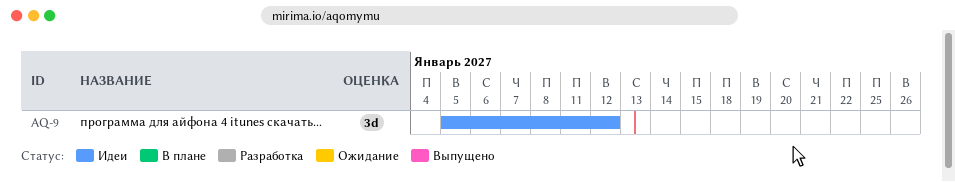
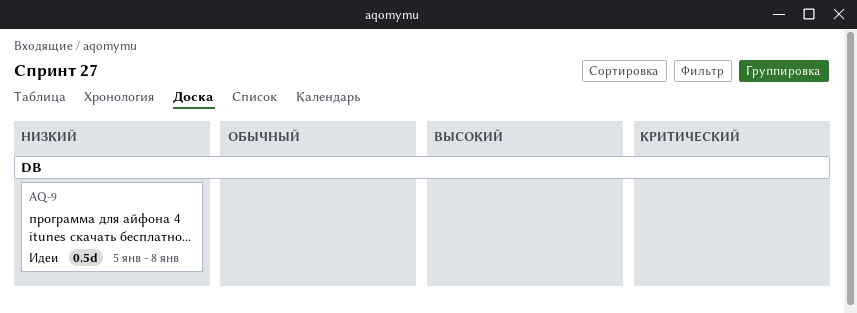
AQ-9, estimate: 3d -> 0.5d
AQ-9, due: Jan 12 -> Jan 8

